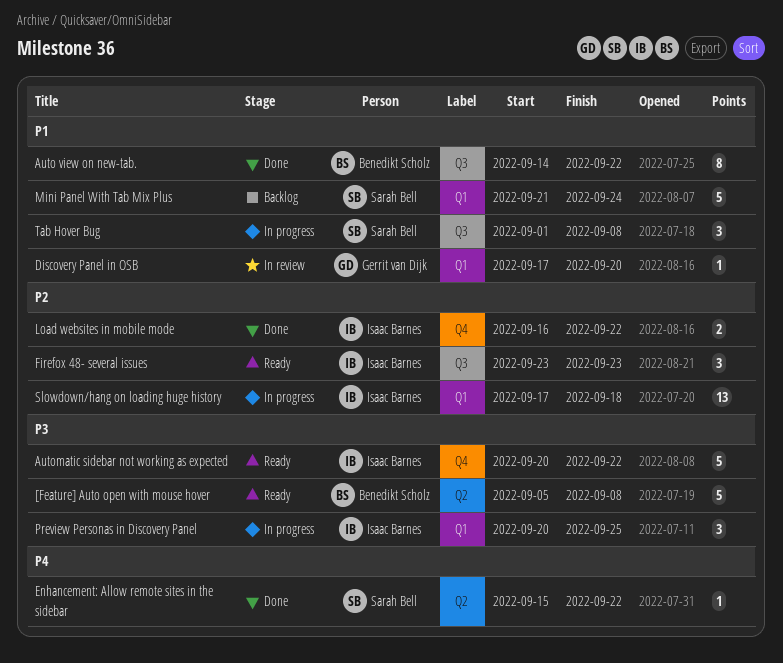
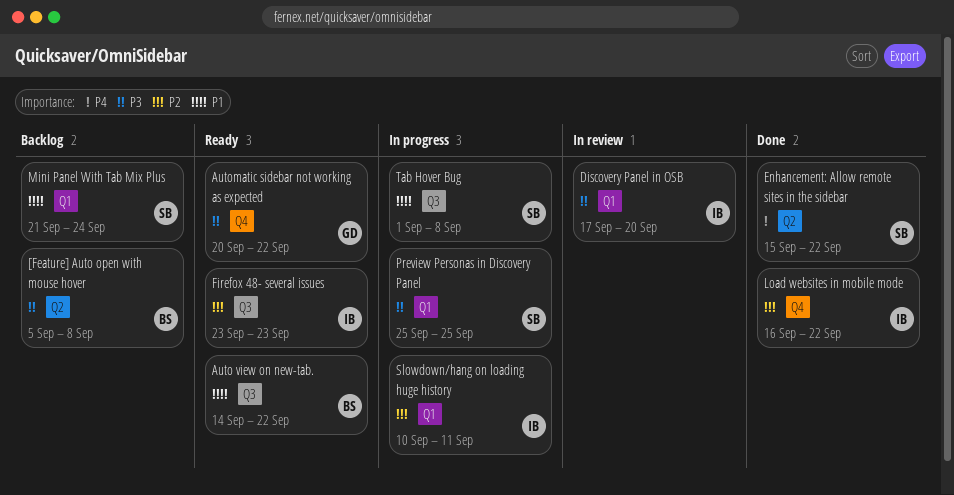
[Feature] Auto open with mouse hover, status: Ready -> Backlog
Auto view on new-tab., status: Done -> Ready
Automatic sidebar not working as expected, owner: Isaac Barnes -> Gerrit van Dijk
Discovery Panel in OSB, owner: Gerrit van Dijk -> Isaac Barnes
Discovery Panel in OSB, priority: P1 -> P3
Preview Personas in Discovery Panel, owner: Isaac Barnes -> Sarah Bell
Preview Personas in Discovery Panel, start: Sep 20 -> Sep 25
Slowdown/hang on loading huge history, start: Sep 17 -> Sep 10
Slowdown/hang on loading huge history, due: Sep 18 -> Sep 11

